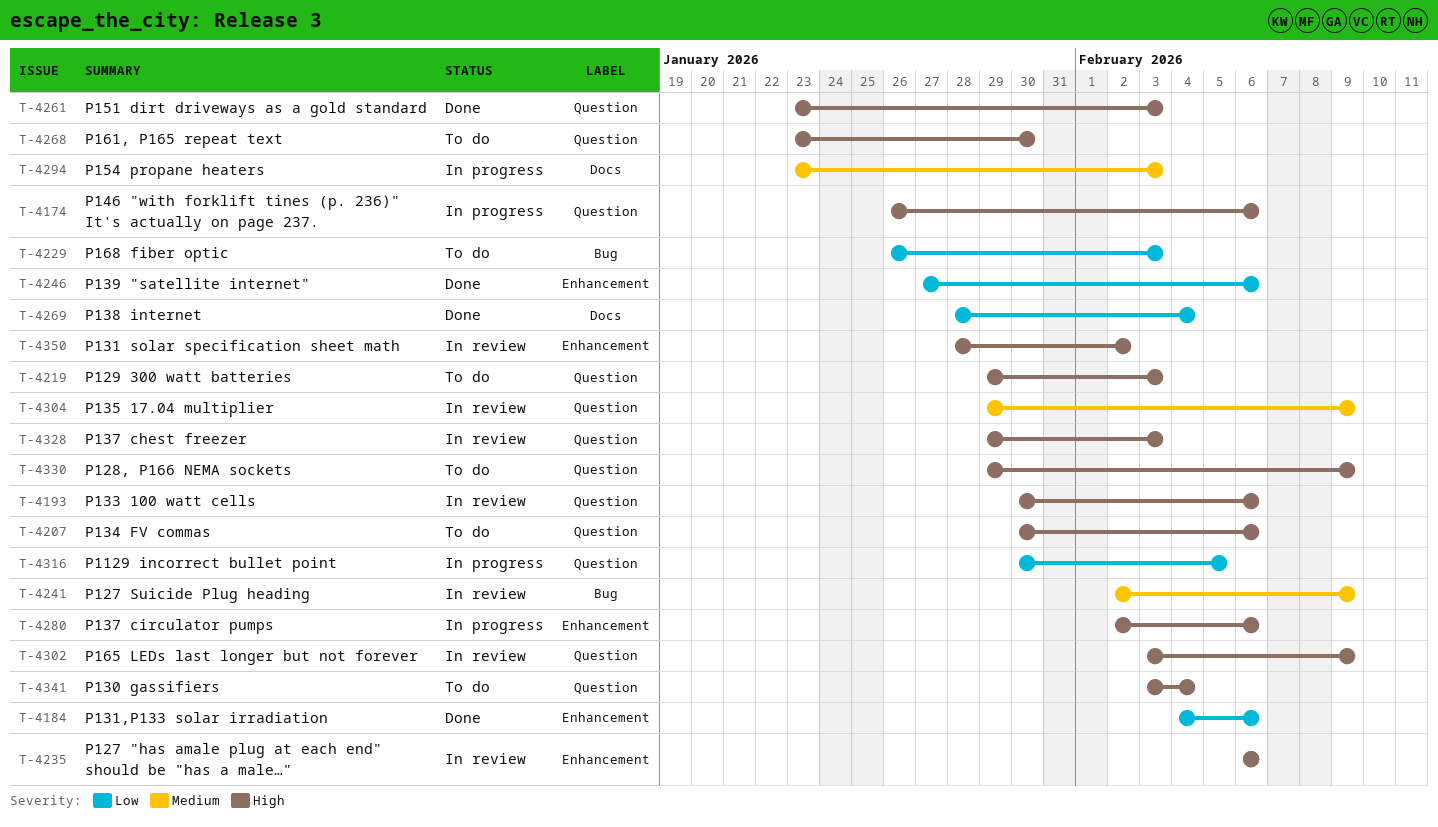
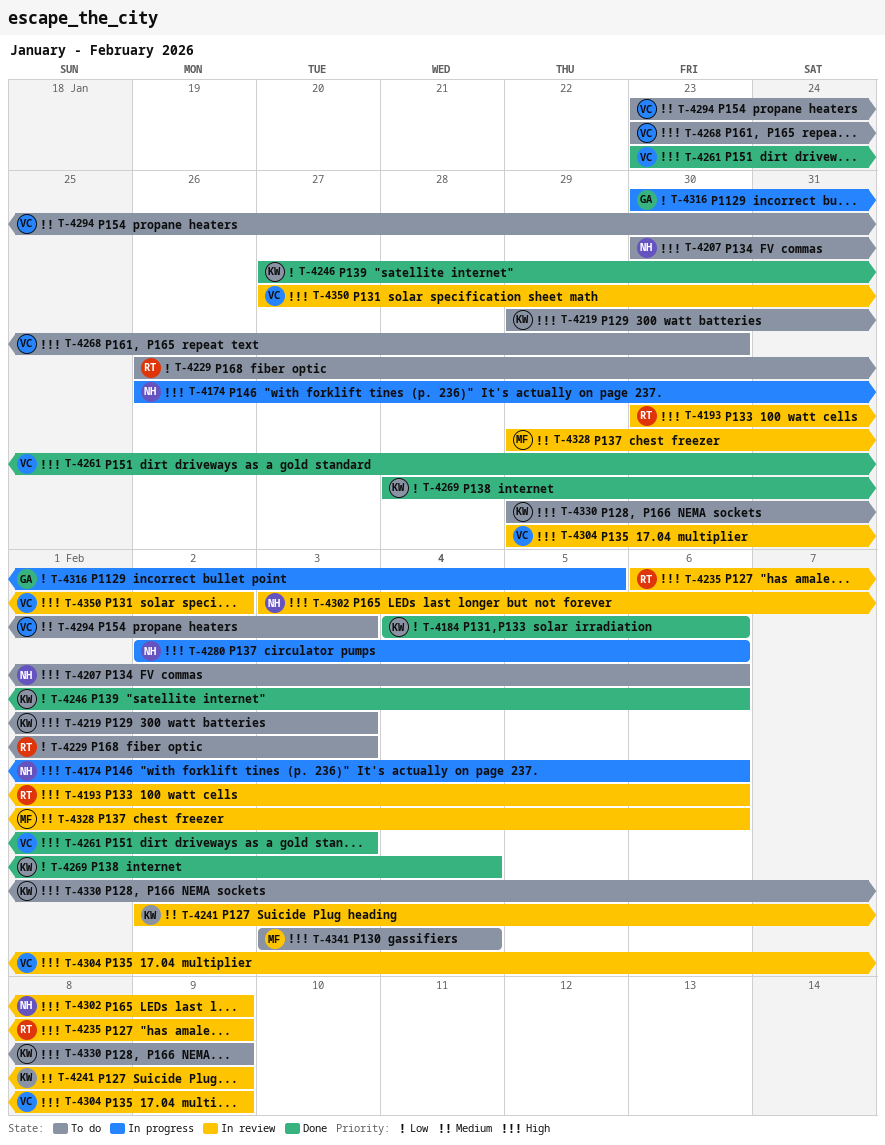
T-4235, due: Feb 6 -> Feb 9
T-4294, status: In progress -> To do
T-4304, priority: Medium -> High
T-4328, priority: High -> Medium
T-4328, due: Feb 3 -> Feb 6
T-4350, start: Jan 28 -> Jan 27

